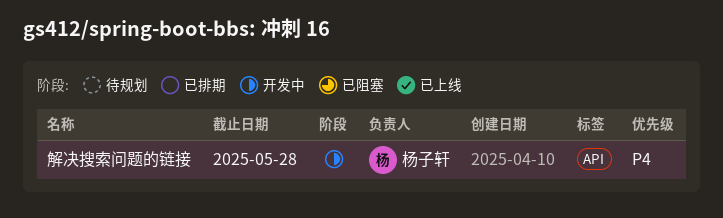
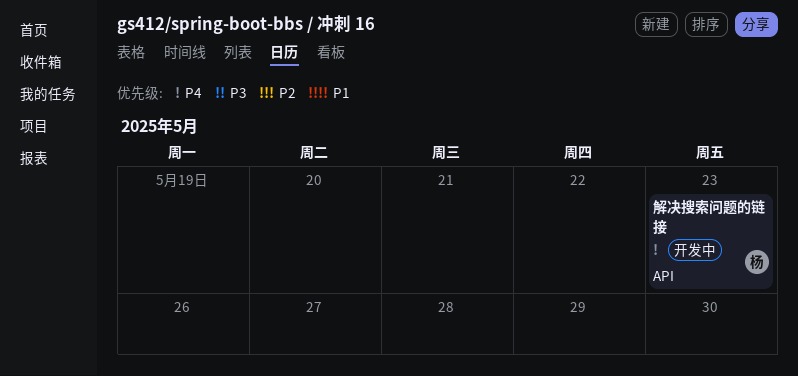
解决搜索问题的链接, due: May 28 -> May 23

